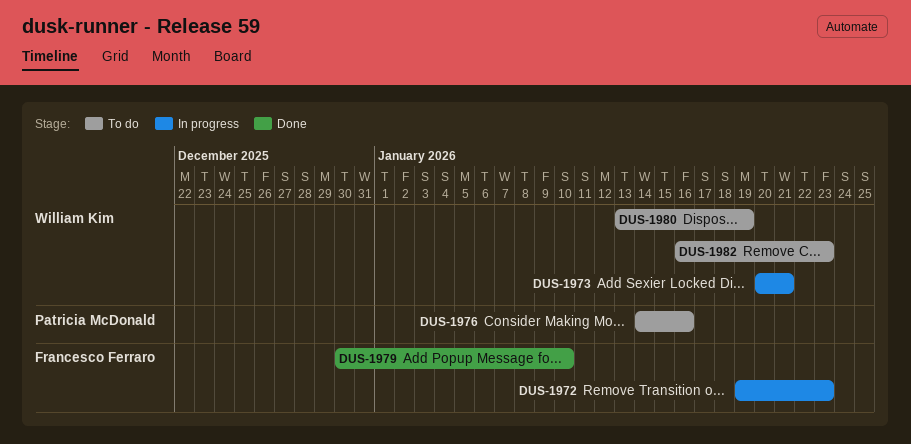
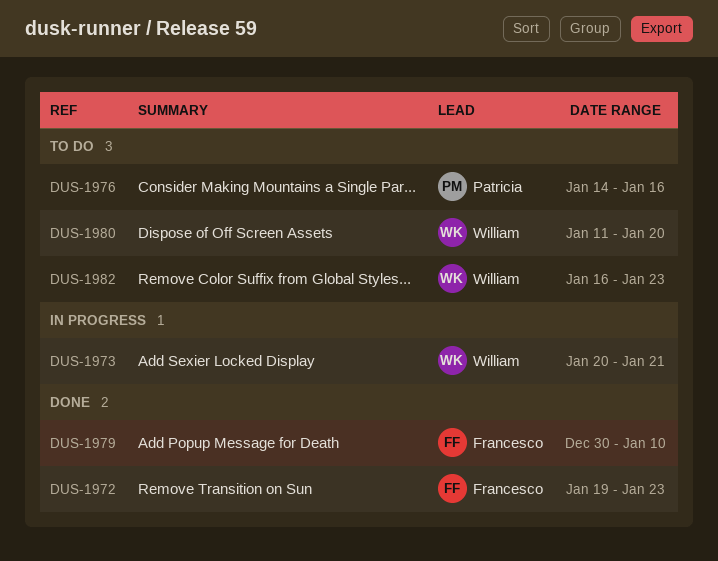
DUS-1972, status: In progress -> Done
DUS-1980, start: Jan 13 -> Jan 11
DUS-1980, due: Jan 19 -> Jan 20

